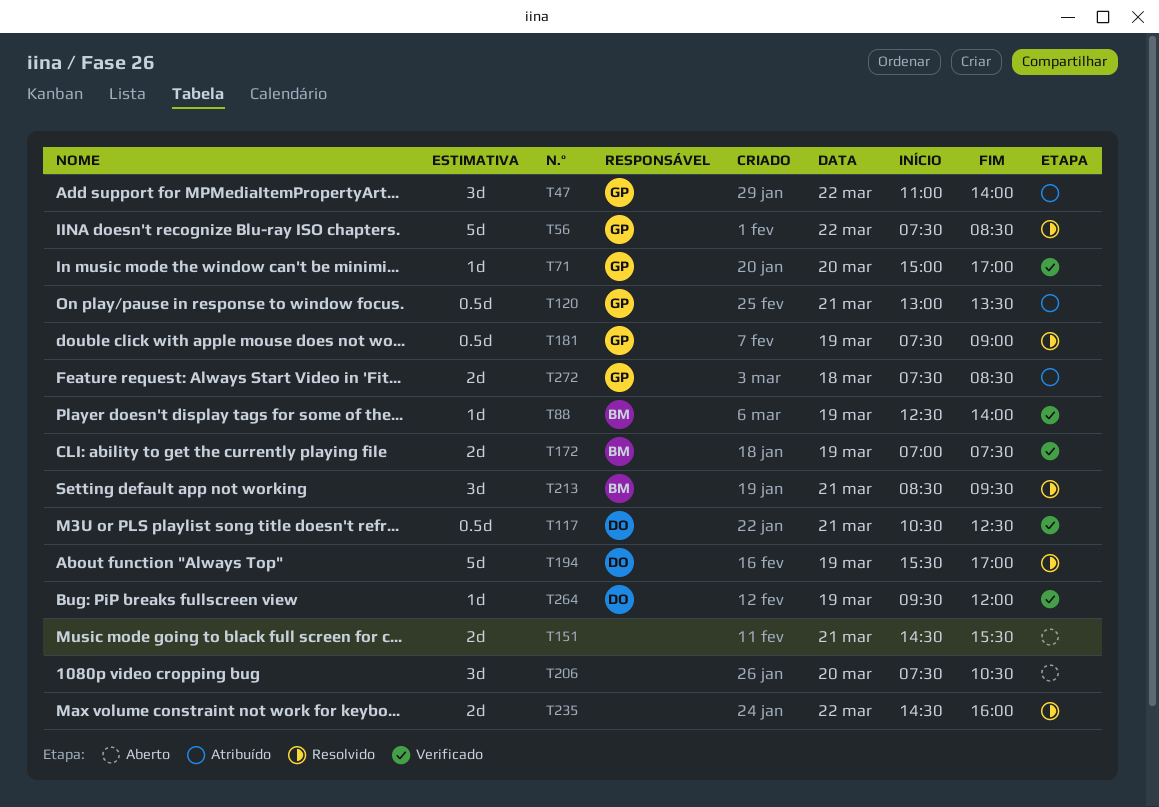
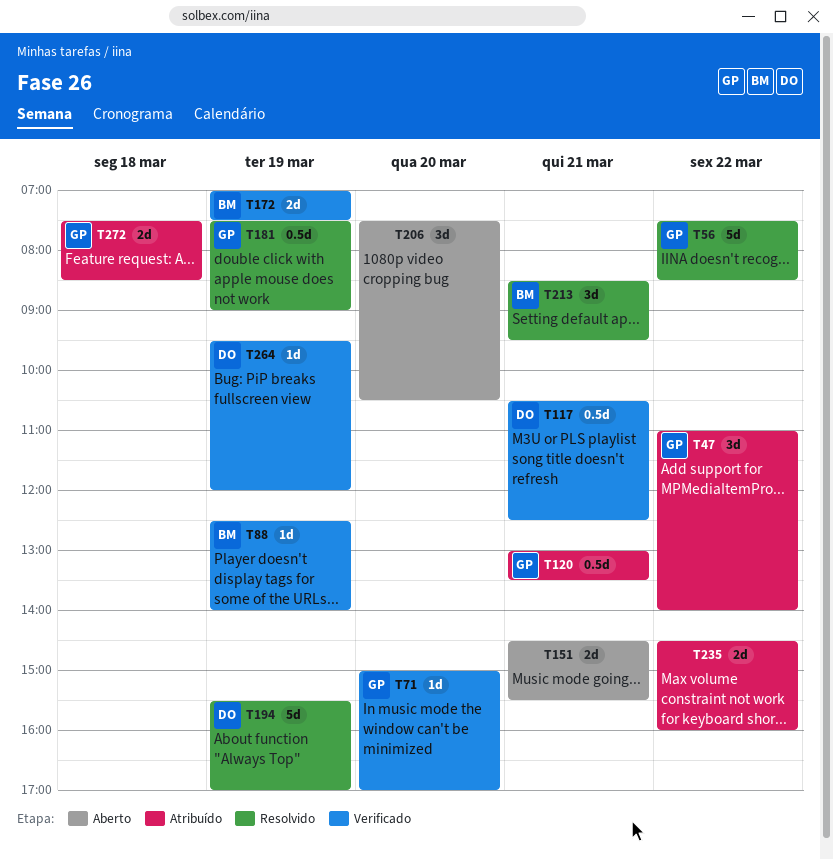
T235, status: Resolvido -> Atribuído

